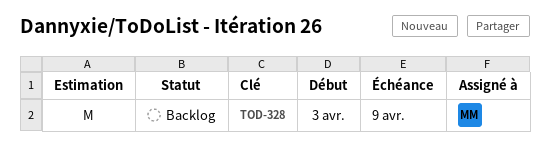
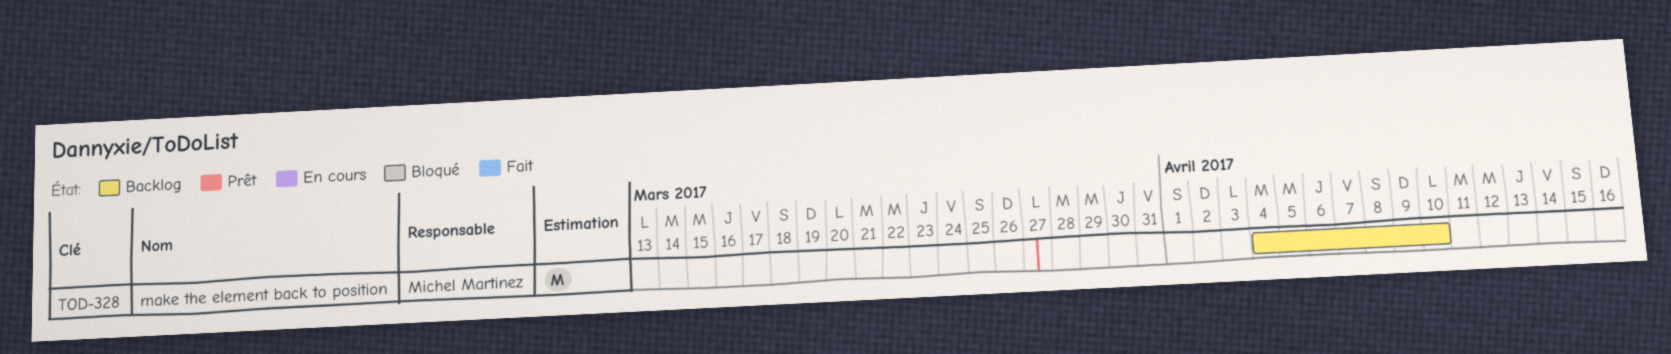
TOD-328, start: Apr 3 -> Apr 4
TOD-328, due: Apr 9 -> Apr 10

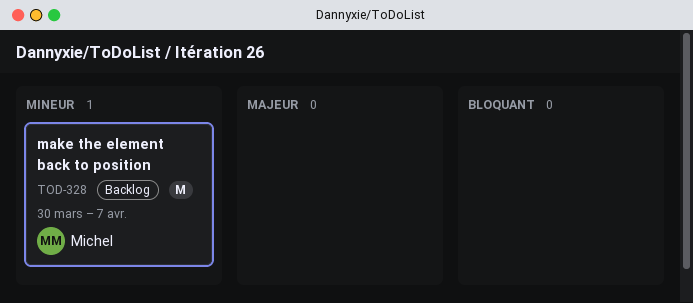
TOD-328, start: Apr 4 -> Mar 30
TOD-328, due: Apr 10 -> Apr 7

